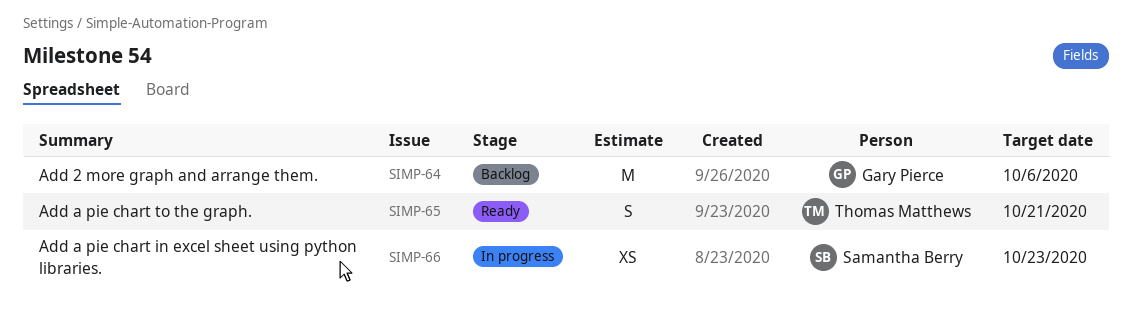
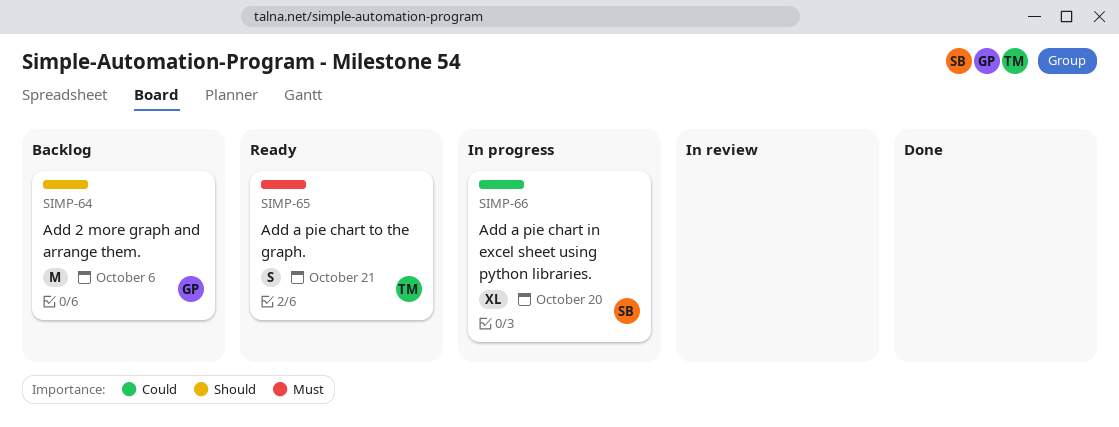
SIMP-66, estimate: XS -> XL
SIMP-66, due: Oct 23 -> Oct 20

